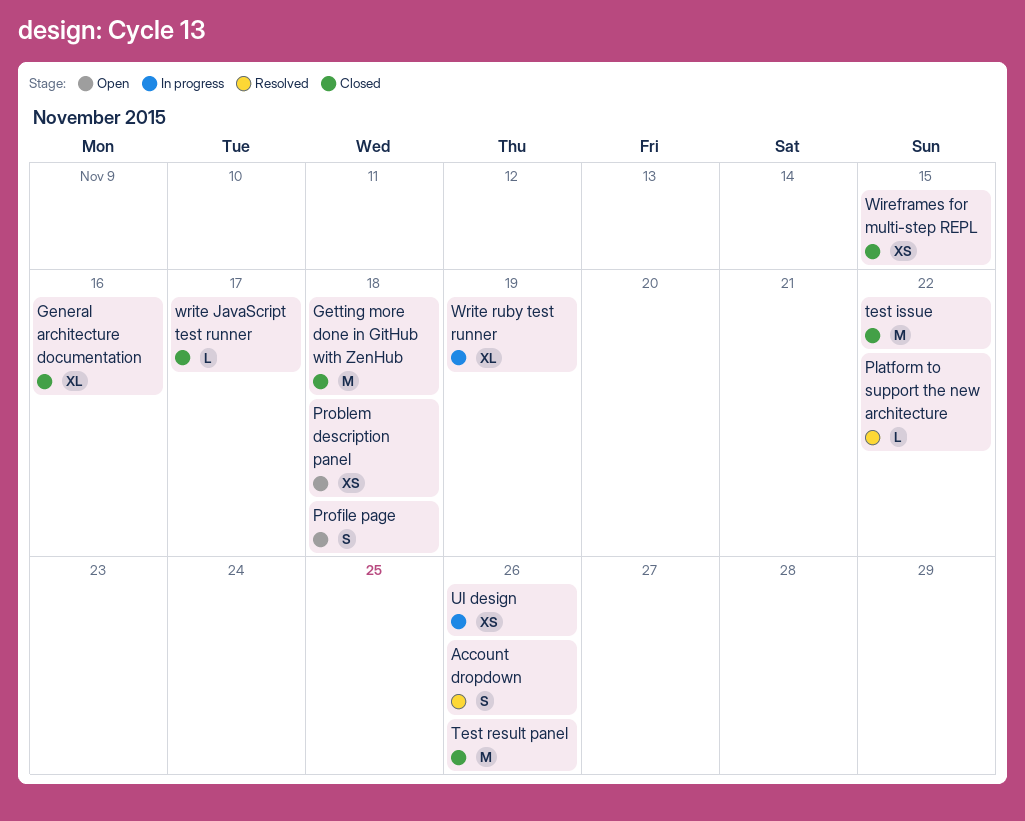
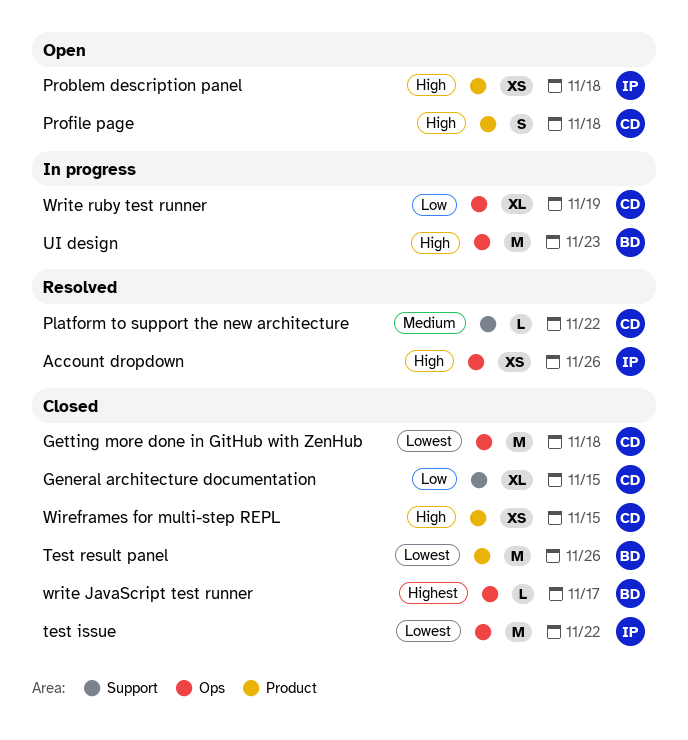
Account dropdown, estimate: S -> XS
General architecture documentation, due: Nov 16 -> Nov 15
UI design, estimate: XS -> M
UI design, due: Nov 26 -> Nov 23

